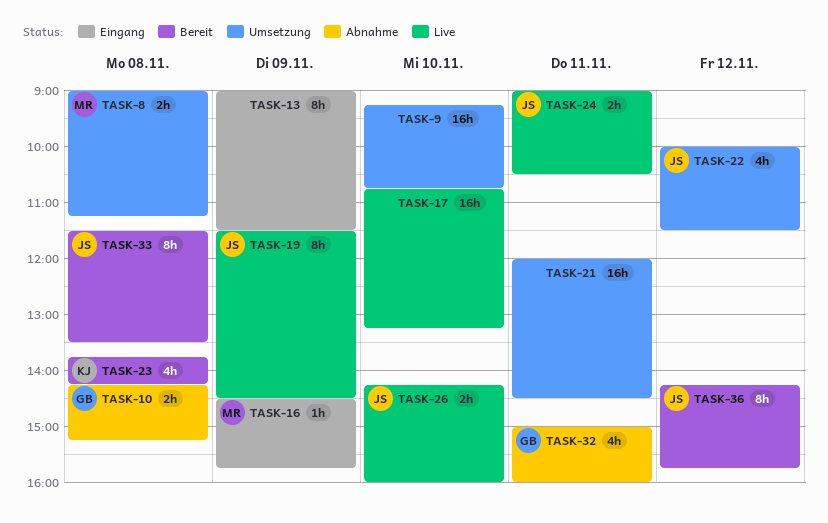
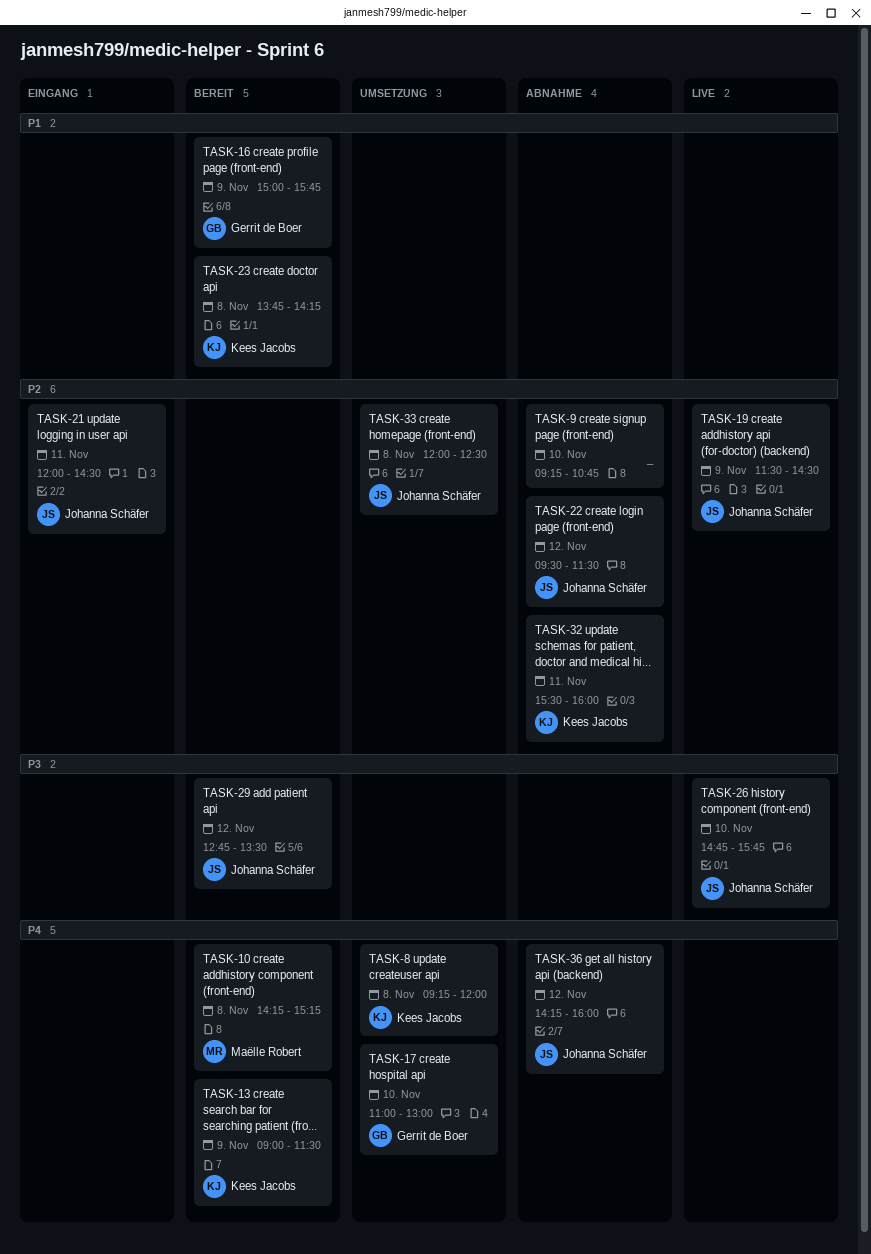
TASK-8, owner: Maëlle Robert -> Kees Jacobs
TASK-8, begins: 09:00 -> 09:15
TASK-8, ends: 11:15 -> 12:00
TASK-9, status: Umsetzung -> Abnahme
TASK-10, status: Abnahme -> Bereit
TASK-10, owner: Gerrit de Boer -> Maëlle Robert
TASK-13, status: Eingang -> Bereit
TASK-13, owner: none -> Kees Jacobs
TASK-16, status: Eingang -> Bereit
TASK-16, owner: Maëlle Robert -> Gerrit de Boer
TASK-16, begins: 14:30 -> 15:00
TASK-17, status: Live -> Umsetzung
TASK-17, owner: none -> Gerrit de Boer
TASK-17, begins: 10:45 -> 11:00
TASK-17, ends: 13:15 -> 13:00
TASK-21, status: Umsetzung -> Eingang
TASK-21, owner: none -> Johanna Schäfer
TASK-22, status: Umsetzung -> Abnahme
TASK-22, begins: 10:00 -> 09:30
TASK-24: present -> none
TASK-26, begins: 14:15 -> 14:45
TASK-26, ends: 16:00 -> 15:45
TASK-29: none -> present
TASK-32, owner: Gerrit de Boer -> Kees Jacobs
TASK-32, begins: 15:00 -> 15:30
TASK-33, status: Bereit -> Umsetzung
TASK-33, begins: 11:30 -> 12:00
TASK-33, ends: 13:30 -> 12:30
TASK-36, status: Bereit -> Abnahme
TASK-36, ends: 15:45 -> 16:00

